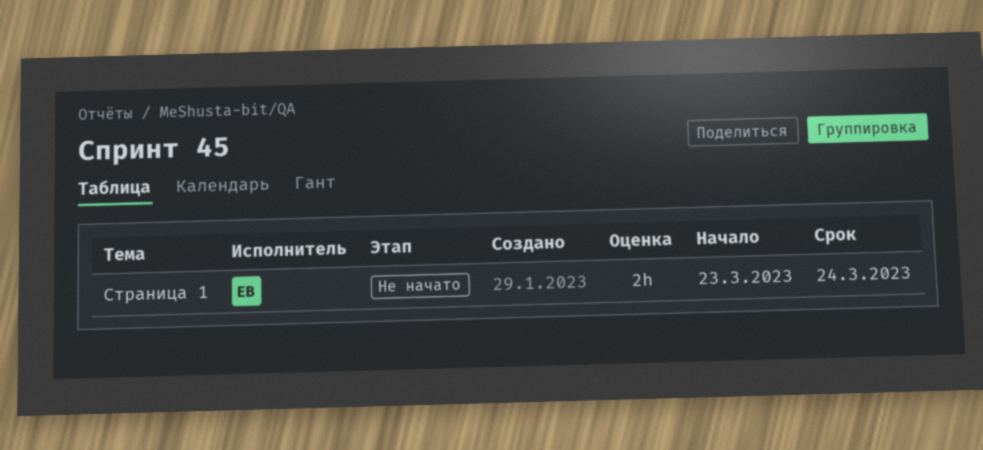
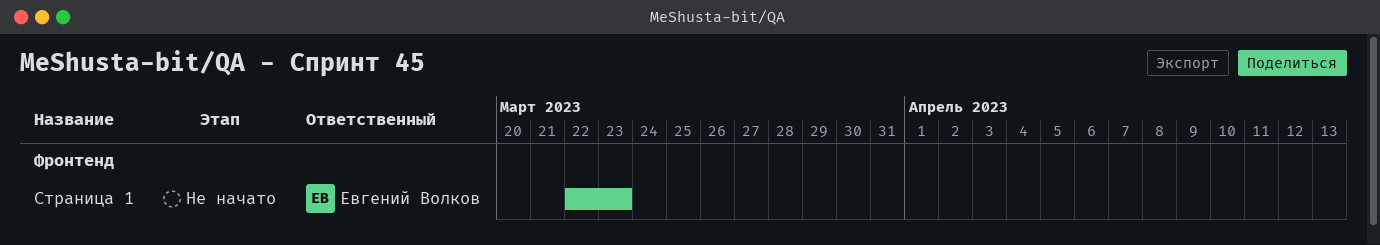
Страница 1, start: Mar 23 -> Mar 22
Страница 1, due: Mar 24 -> Mar 23

